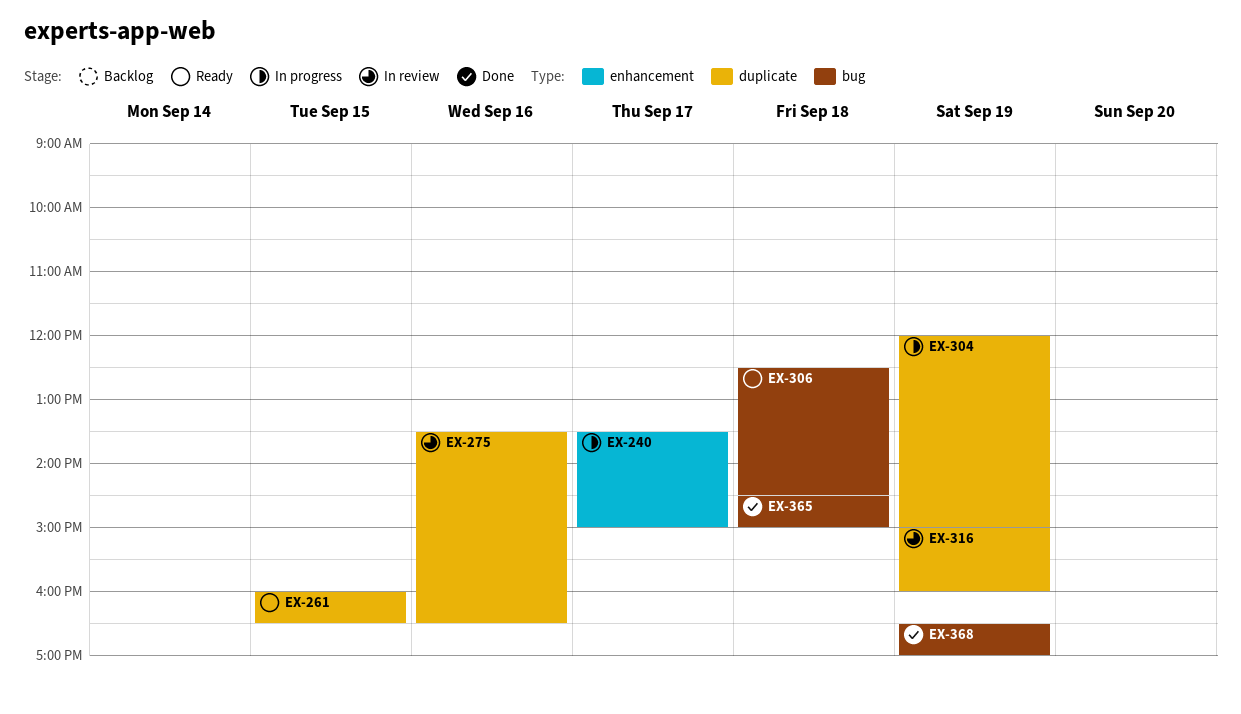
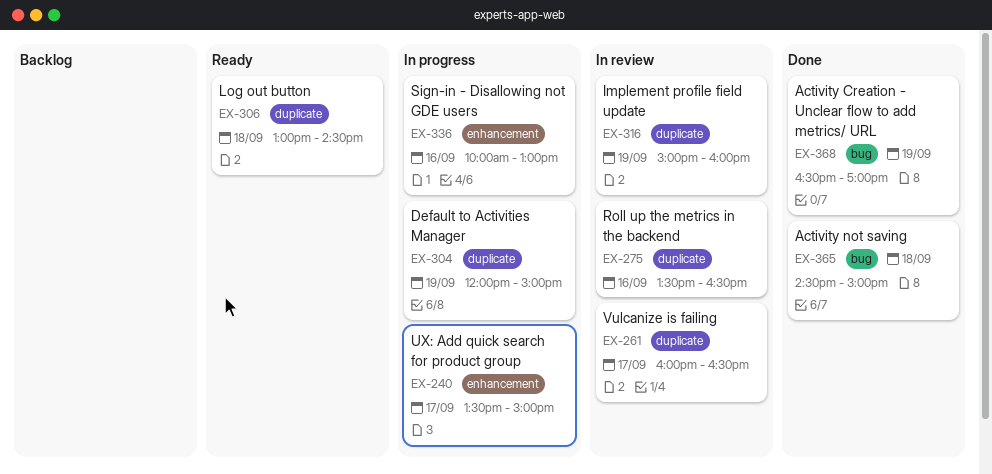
EX-261, status: Ready -> In review
EX-261, day: Sep 15 -> Sep 17
EX-306, label: bug -> duplicate
EX-306, begins: 12:30 -> 13:00
EX-336: none -> present

